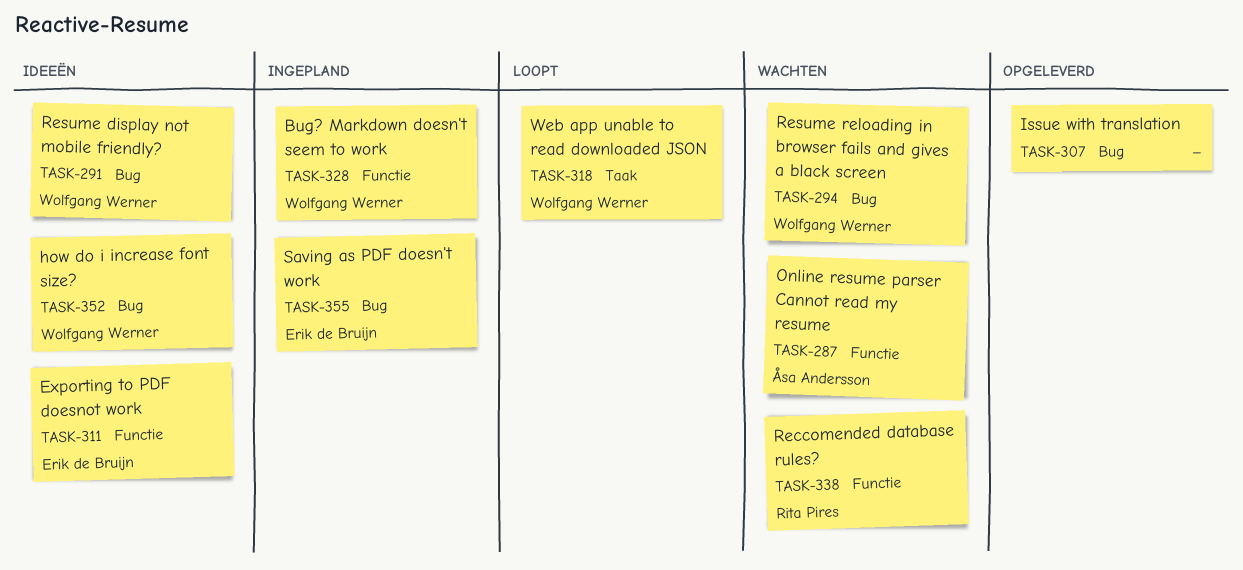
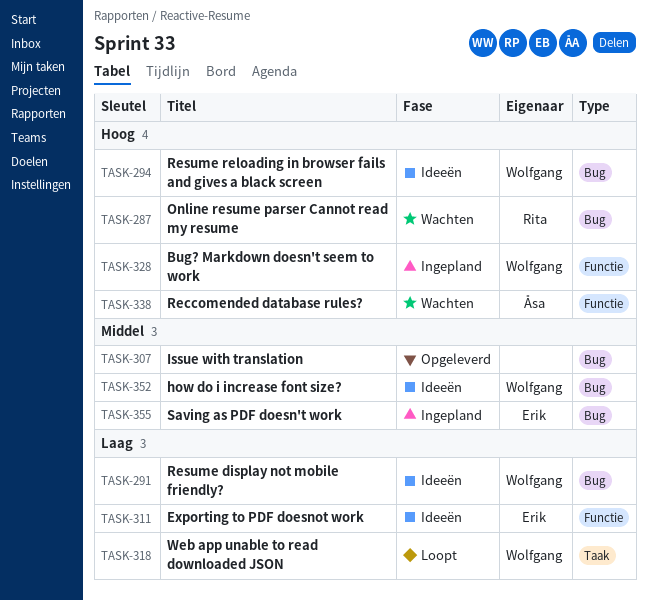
TASK-287, owner: Åsa Andersson -> Rita Pires
TASK-287, label: Functie -> Bug
TASK-294, status: Wachten -> Ideeën
TASK-338, owner: Rita Pires -> Åsa Andersson

